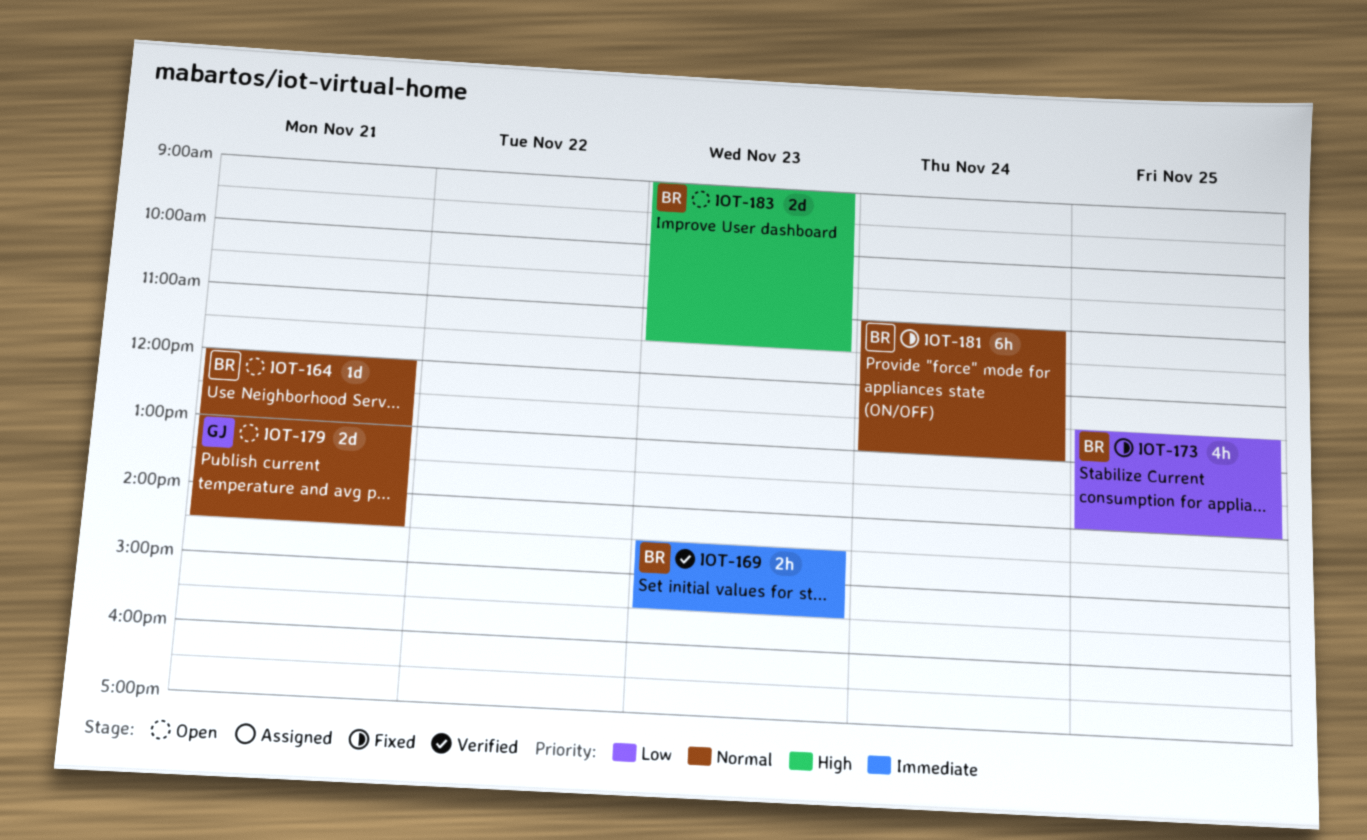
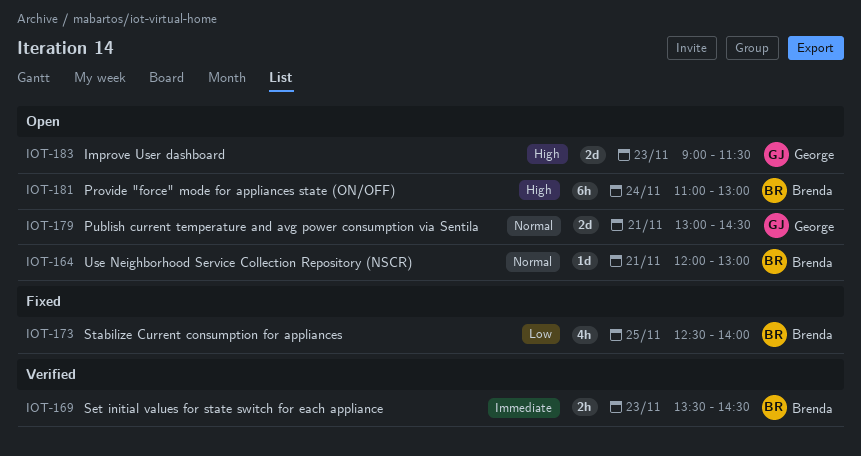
IOT-169, begins: 14:30 -> 13:30
IOT-169, ends: 15:30 -> 14:30
IOT-181, status: Fixed -> Open
IOT-181, priority: Normal -> High
IOT-183, owner: Brenda -> George

